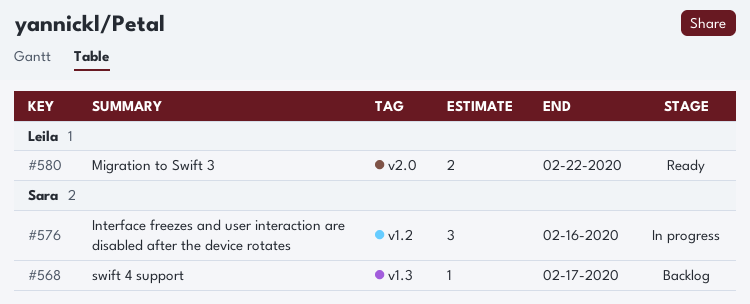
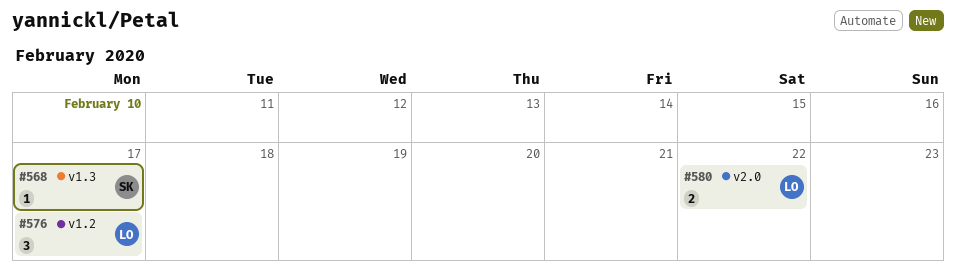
#576, owner: Sara -> Leila
#576, due: Feb 16 -> Feb 17

